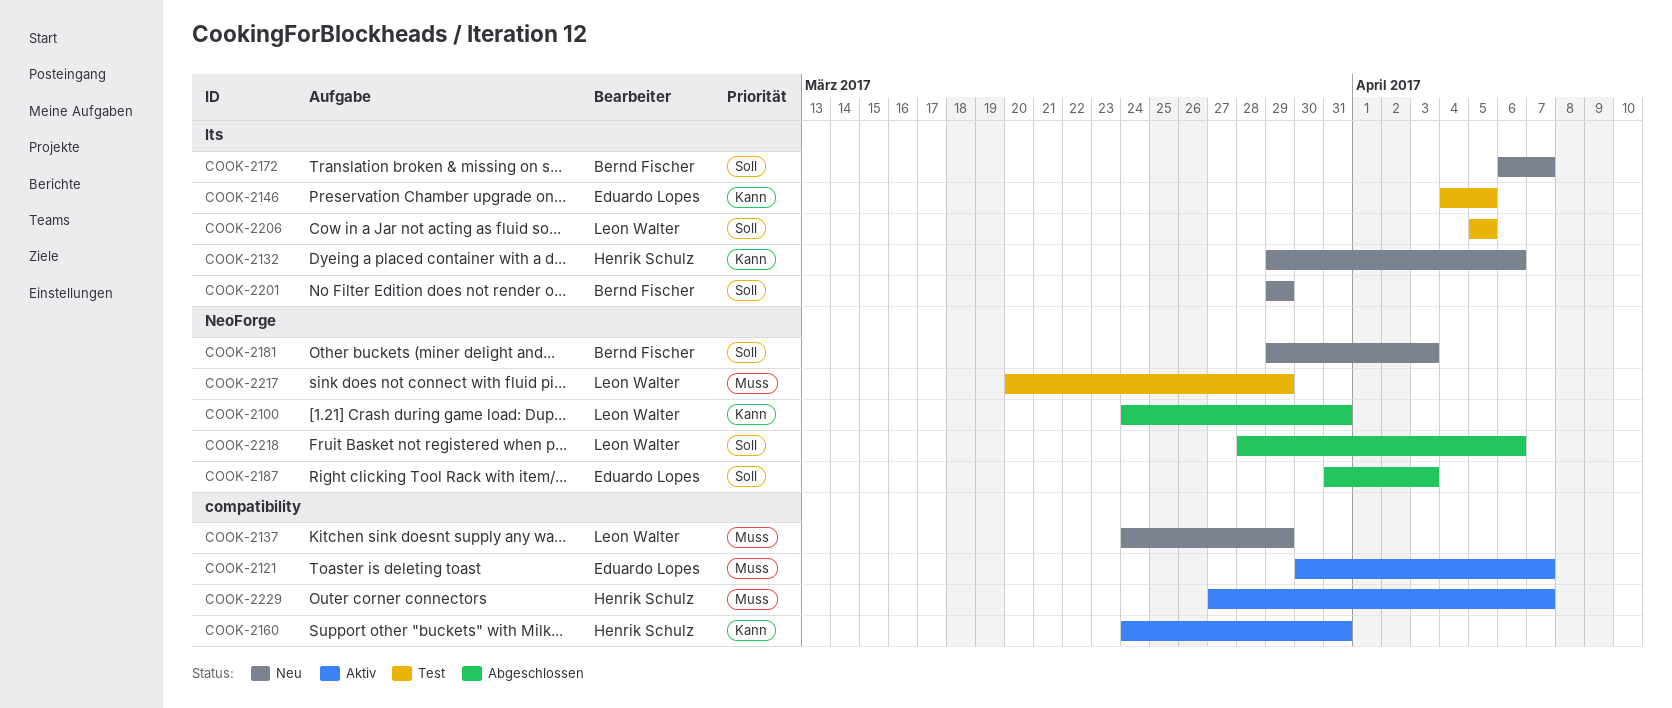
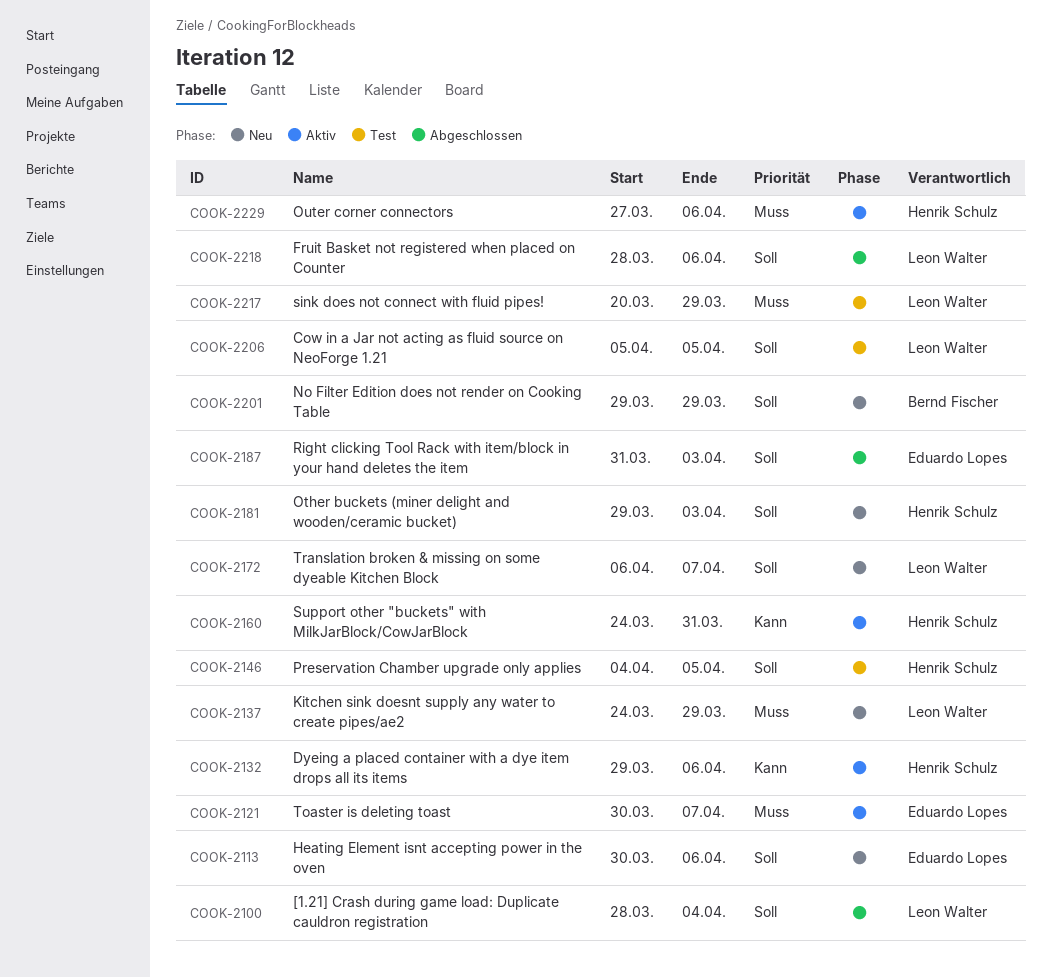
COOK-2100, priority: Kann -> Soll
COOK-2100, start: Mar 24 -> Mar 28
COOK-2100, due: Mar 31 -> Apr 4
COOK-2113: none -> present
COOK-2132, status: Neu -> Aktiv
COOK-2146, owner: Eduardo Lopes -> Henrik Schulz
COOK-2146, priority: Kann -> Soll
COOK-2172, owner: Bernd Fischer -> Leon Walter
COOK-2181, owner: Bernd Fischer -> Henrik Schulz
COOK-2229, due: Apr 7 -> Apr 6

